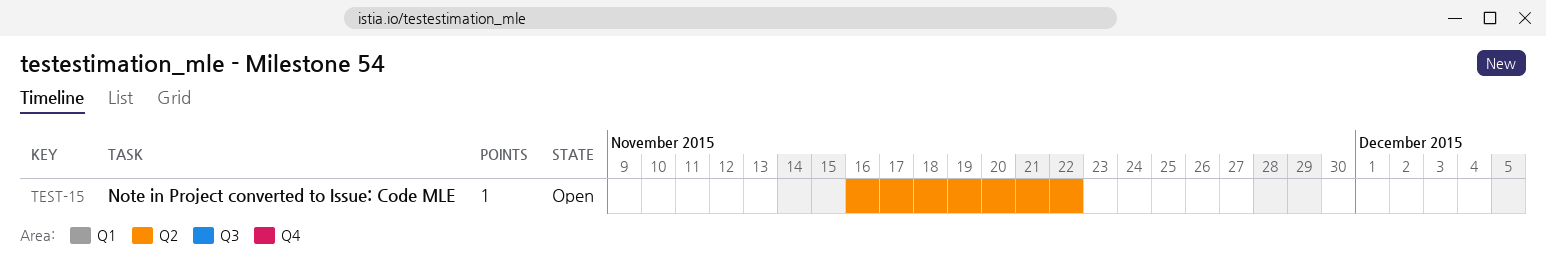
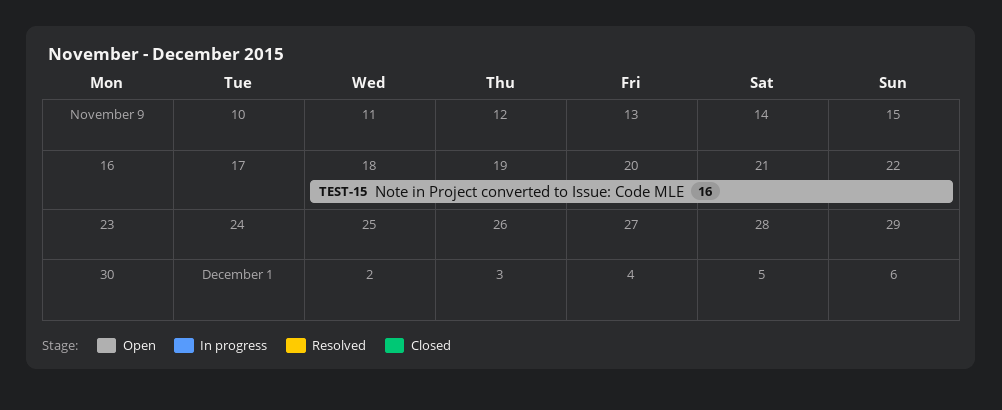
TEST-15, estimate: 1 -> 16
TEST-15, start: Nov 16 -> Nov 18

